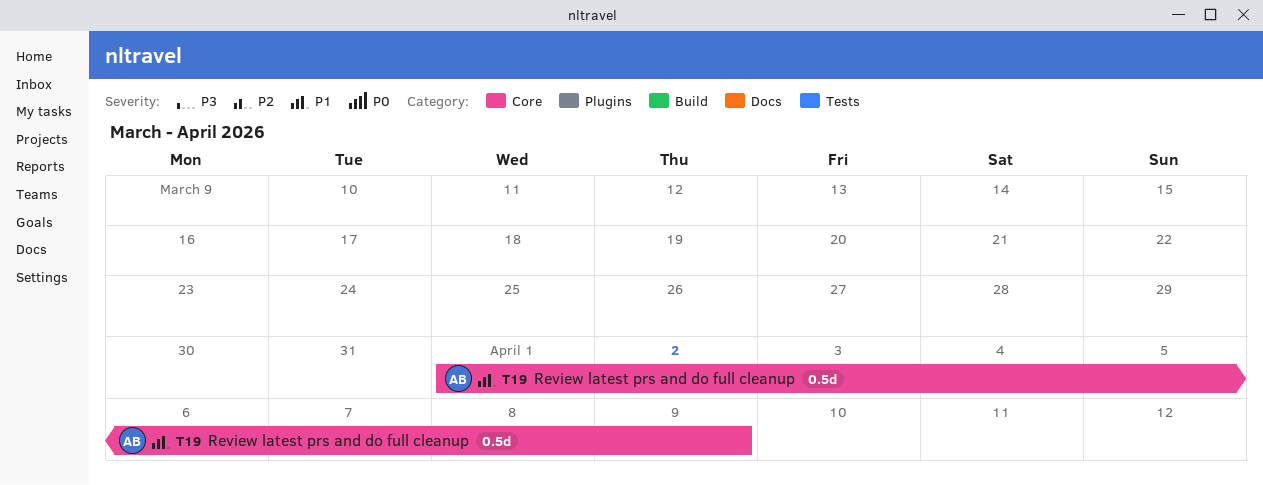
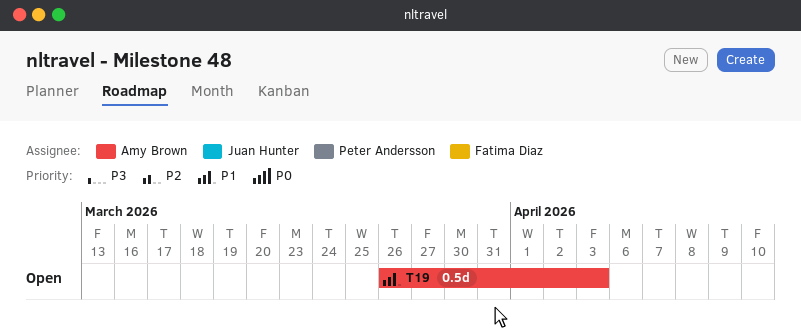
T19, start: Apr 1 -> Mar 26
T19, due: Apr 9 -> Apr 3

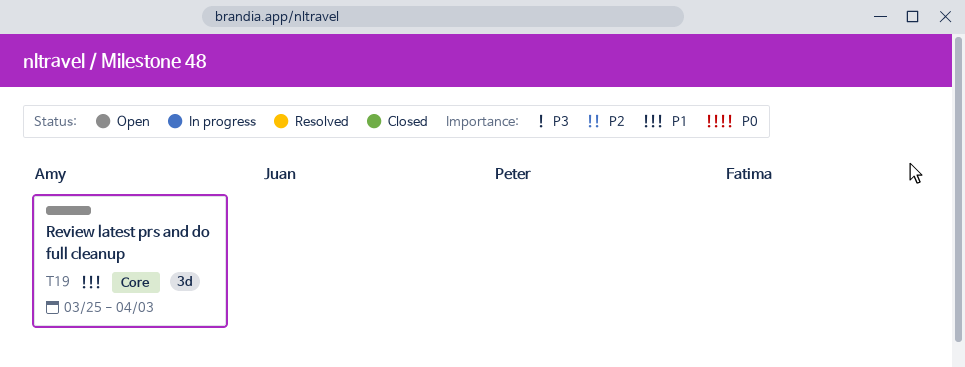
T19, estimate: 0.5d -> 3d
T19, start: Mar 26 -> Mar 25

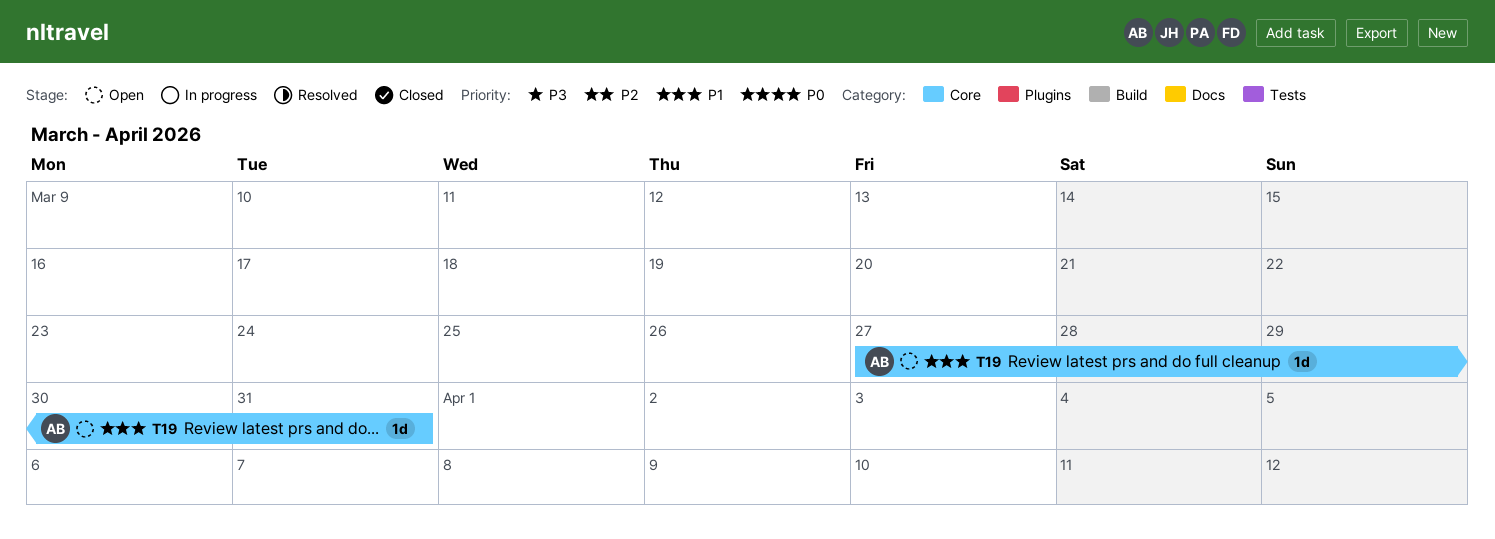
T19, estimate: 3d -> 1d
T19, start: Mar 25 -> Mar 27
T19, due: Apr 3 -> Mar 31

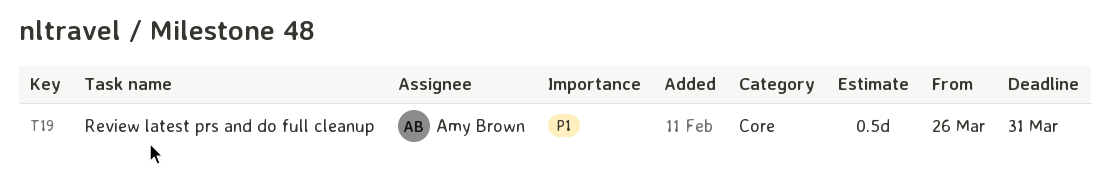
T19, estimate: 1d -> 0.5d
T19, start: Mar 27 -> Mar 26

